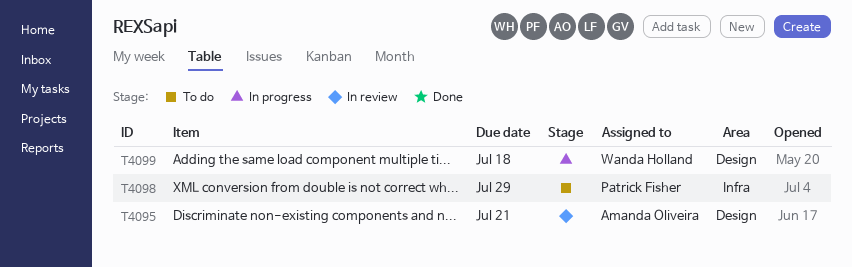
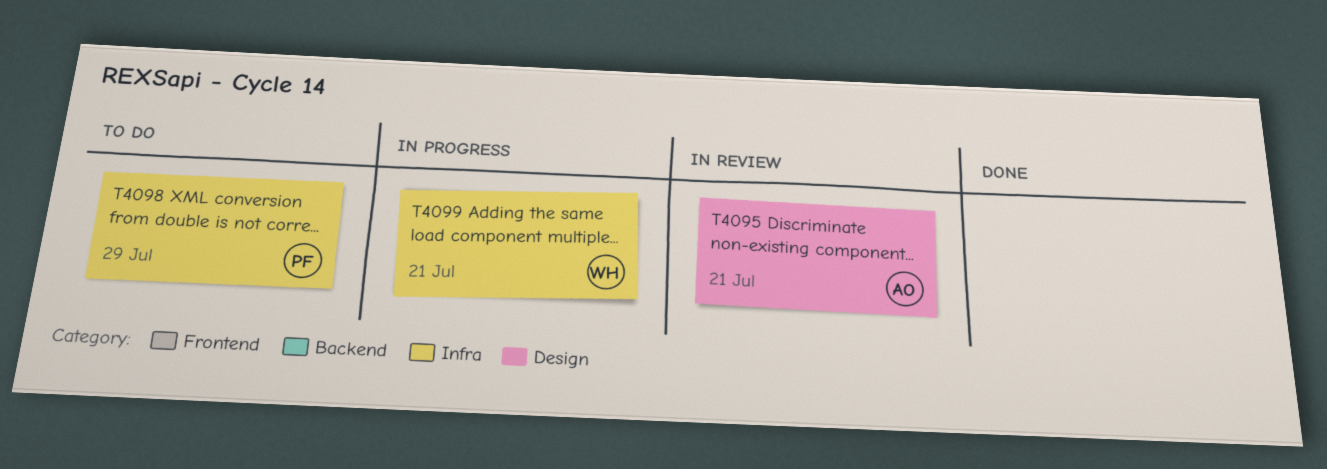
T4099, label: Design -> Infra
T4099, due: Jul 18 -> Jul 21

